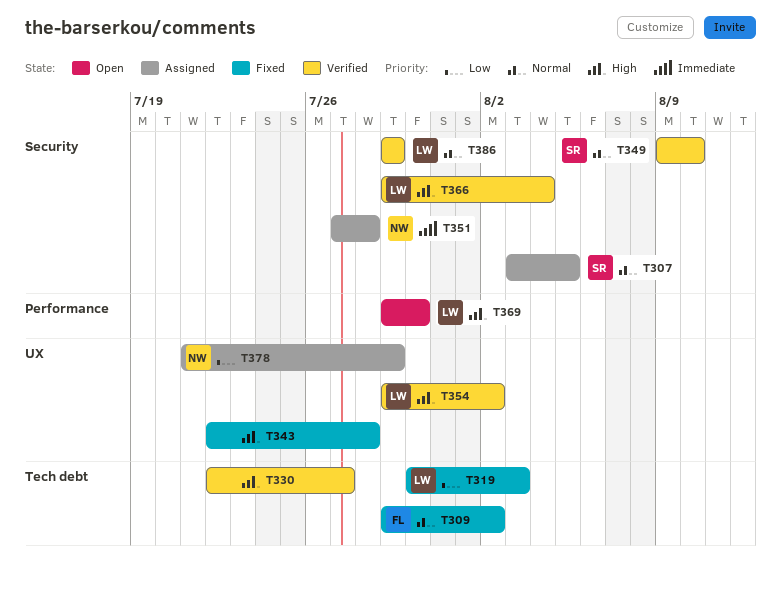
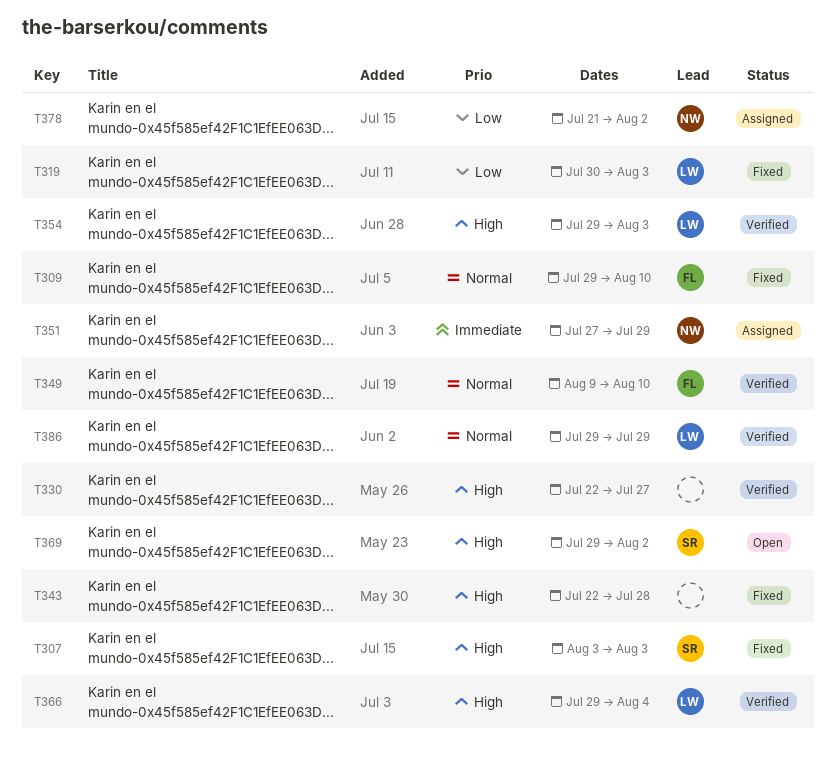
T307, status: Assigned -> Fixed
T307, priority: Normal -> High
T307, due: Aug 5 -> Aug 3
T309, due: Aug 2 -> Aug 10
T349, owner: SR -> FL
T351, due: Jul 28 -> Jul 29
T354, due: Aug 2 -> Aug 3
T369, owner: LW -> SR
T369, due: Jul 30 -> Aug 2
T378, due: Jul 29 -> Aug 2

